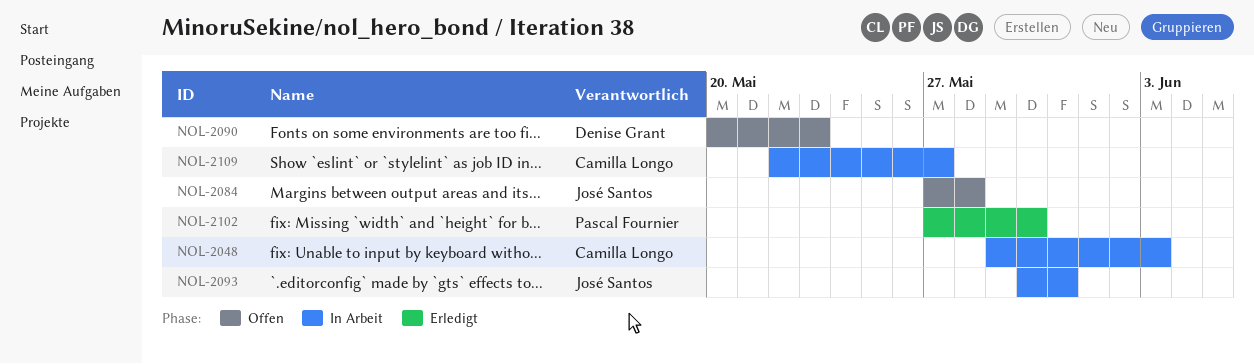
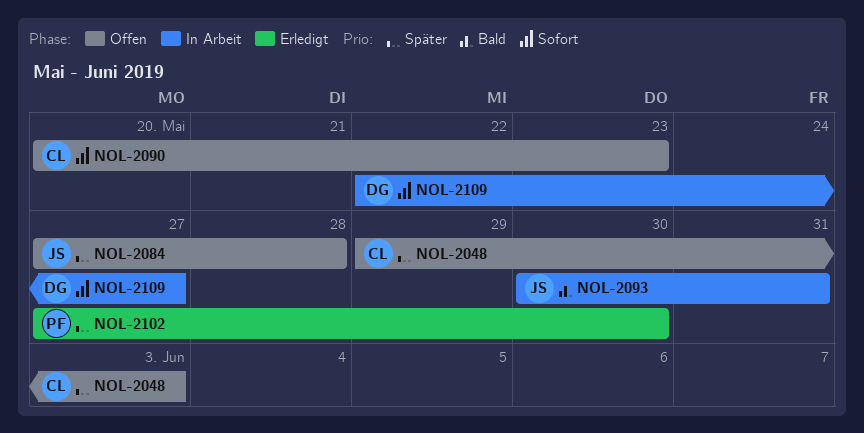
NOL-2048, status: In Arbeit -> Offen
NOL-2090, owner: Denise Grant -> Camilla Longo
NOL-2109, owner: Camilla Longo -> Denise Grant

